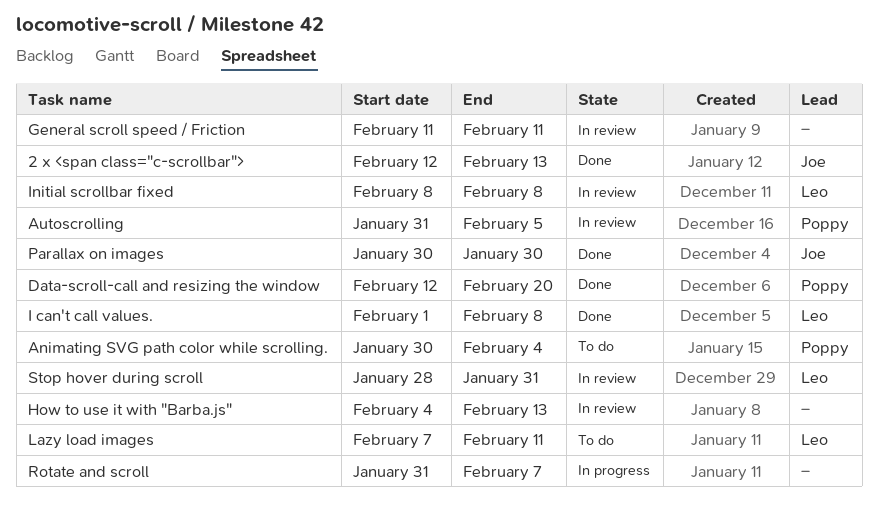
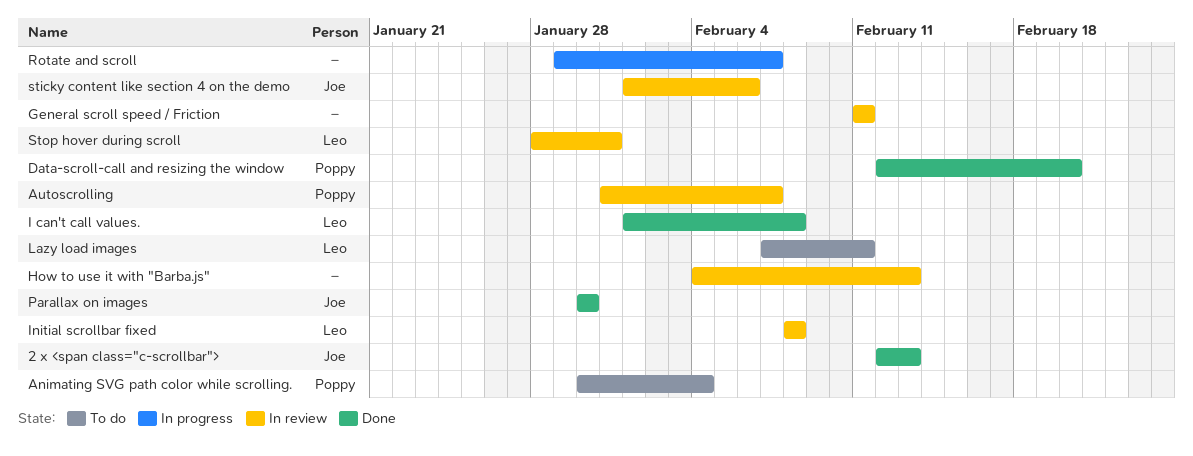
Autoscrolling, due: Feb 5 -> Feb 7
Rotate and scroll, start: Jan 31 -> Jan 29
sticky content like section 4 on the demo: none -> present

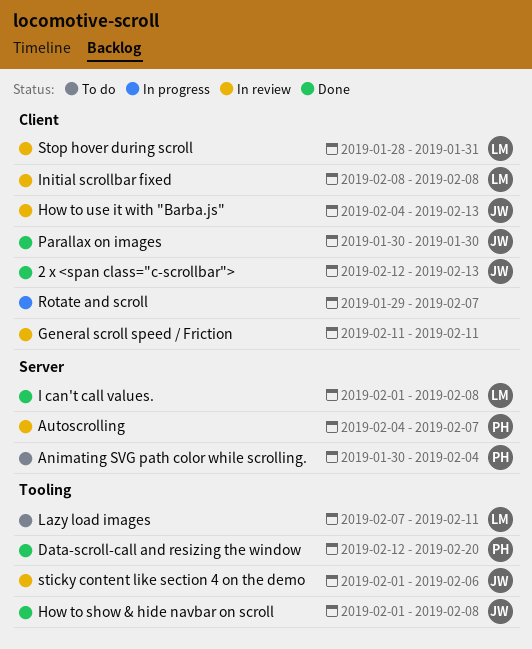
Autoscrolling, start: Jan 31 -> Feb 4
How to show & hide navbar on scroll: none -> present
How to use it with "Barba.js", owner: none -> Joe

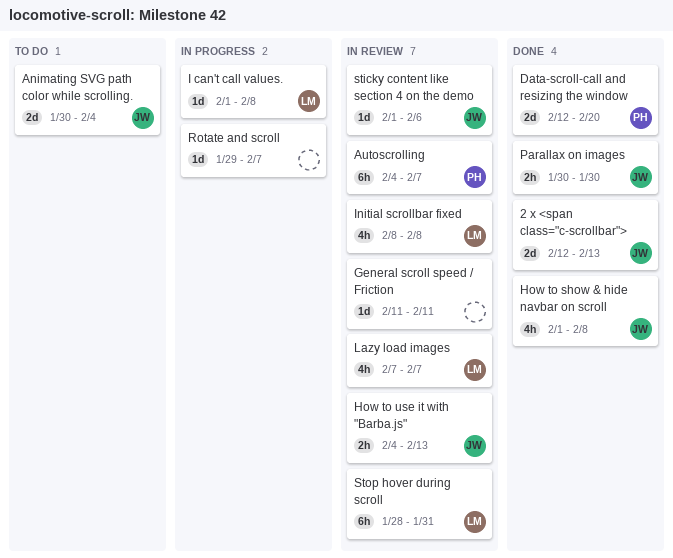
Animating SVG path color while scrolling., owner: PH -> JW
I can't call values., status: Done -> In progress
Lazy load images, status: To do -> In review
Lazy load images, due: Feb 11 -> Feb 7

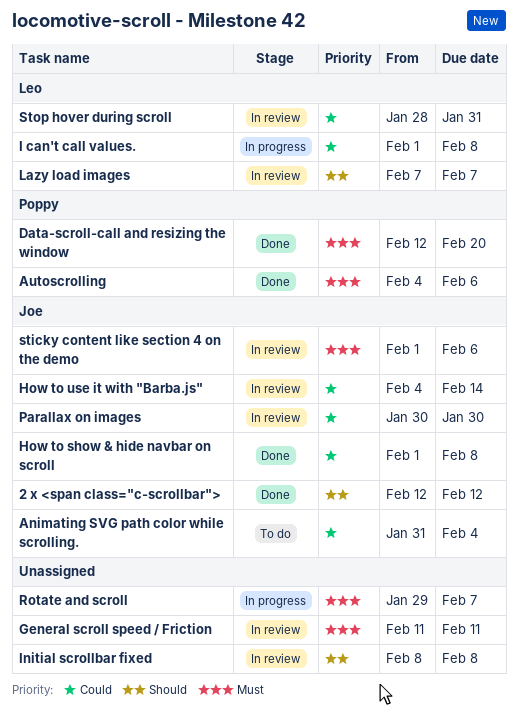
2 x <span class="c-scrollbar">, due: Feb 13 -> Feb 12
Animating SVG path color while scrolling., start: Jan 30 -> Jan 31
Autoscrolling, status: In review -> Done
Autoscrolling, due: Feb 7 -> Feb 6
How to use it with "Barba.js", due: Feb 13 -> Feb 14
Initial scrollbar fixed, owner: Leo -> none
Parallax on images, status: Done -> In review

